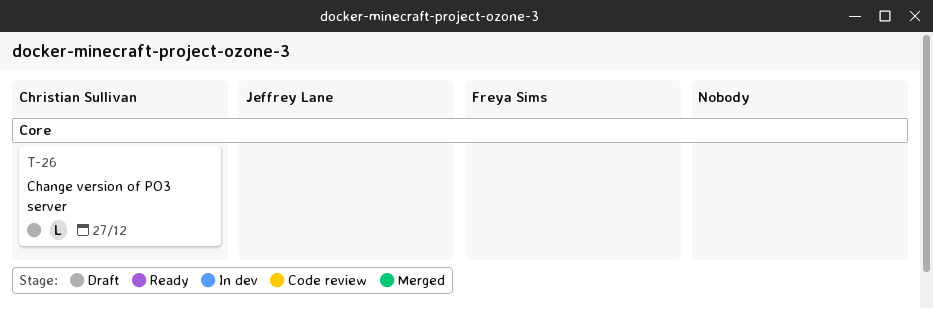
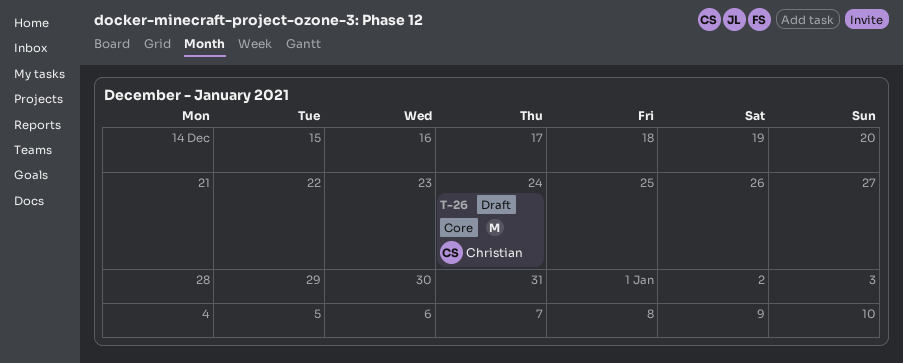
T-26, estimate: L -> M
T-26, due: Dec 27 -> Dec 24

